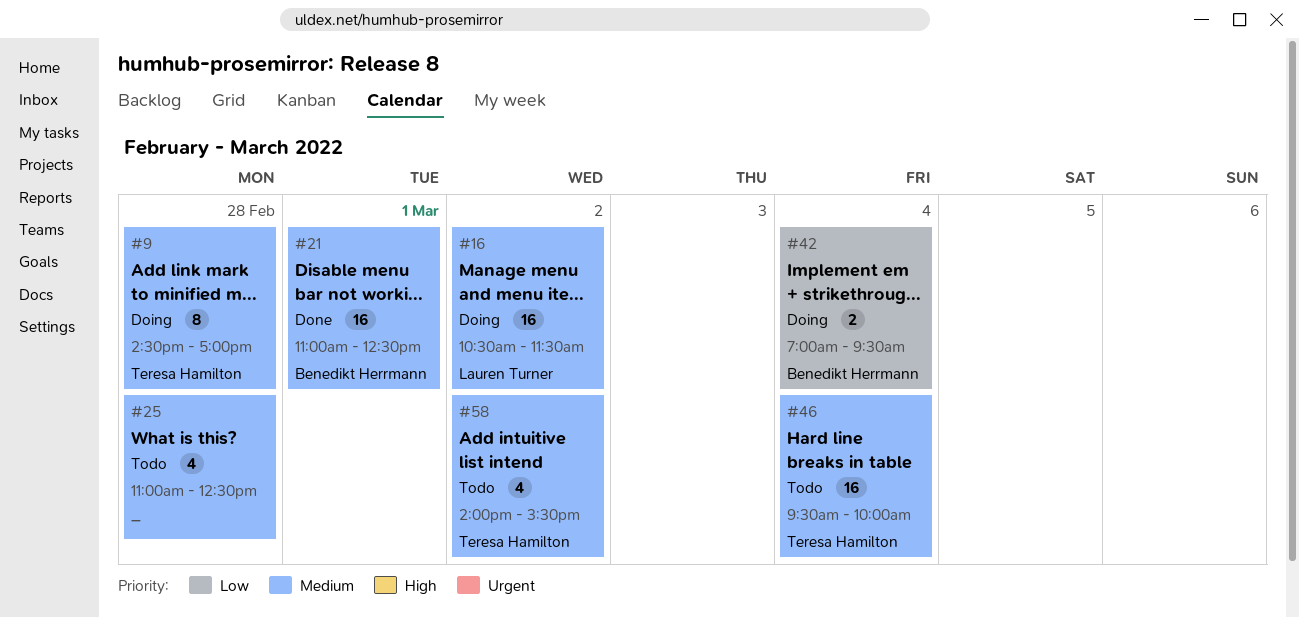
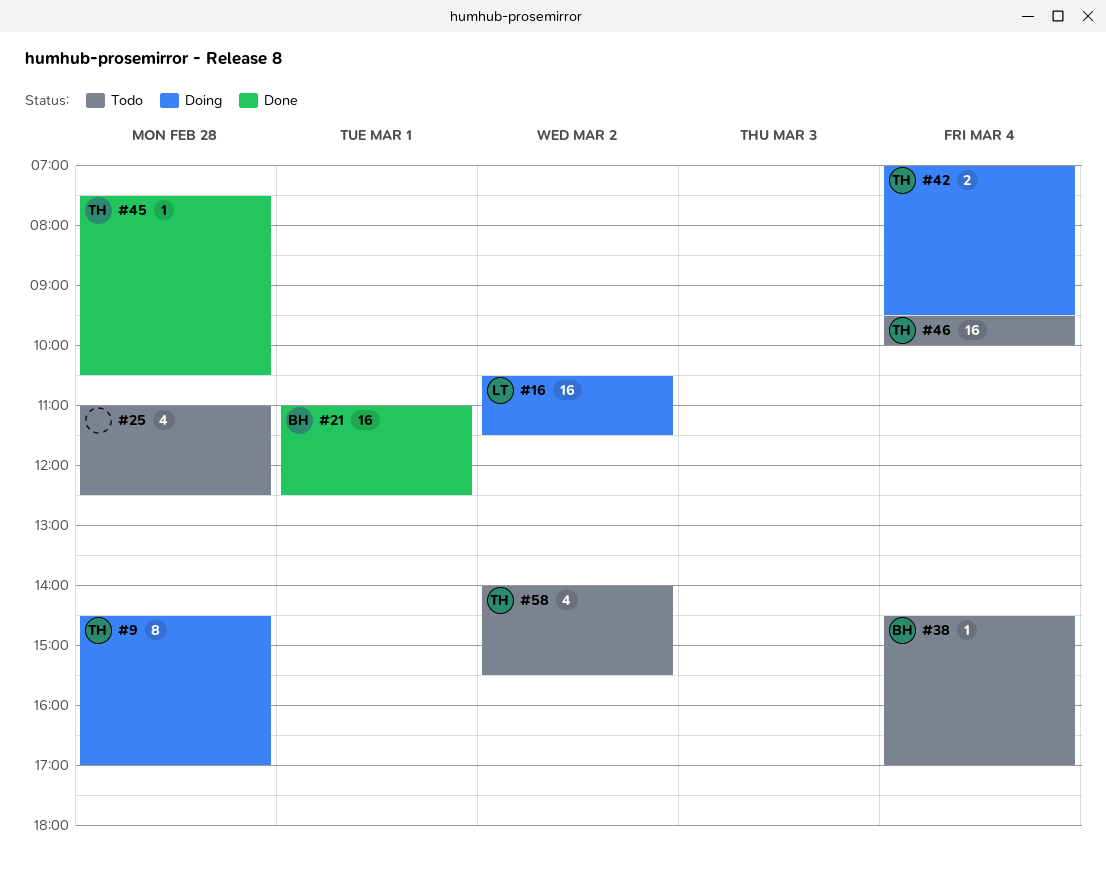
#38: none -> present
#42, owner: Benedikt Herrmann -> Teresa Hamilton
#45: none -> present

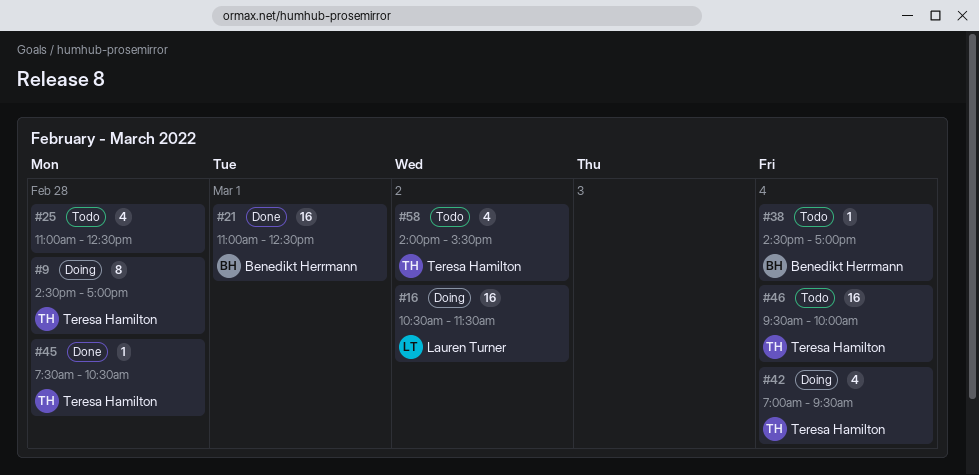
#42, estimate: 2 -> 4

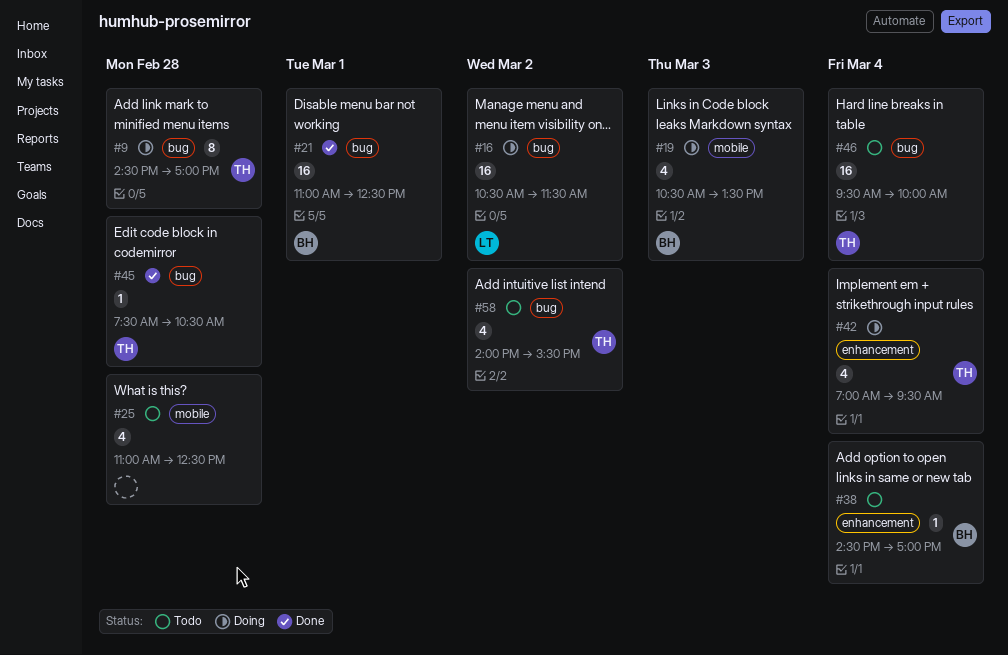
#19: none -> present

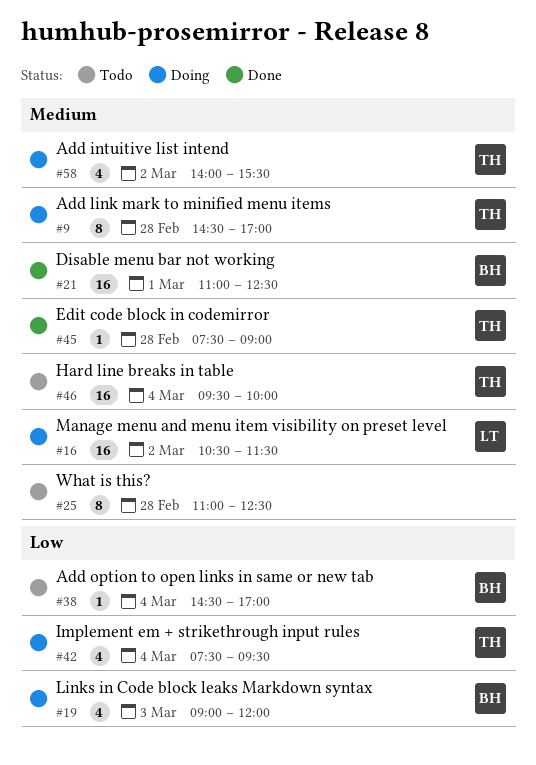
#19, begins: 10:30 -> 09:00
#19, ends: 13:30 -> 12:00
#25, estimate: 4 -> 8
#42, begins: 07:00 -> 07:30
#45, ends: 10:30 -> 09:00
#58, status: Todo -> Doing

